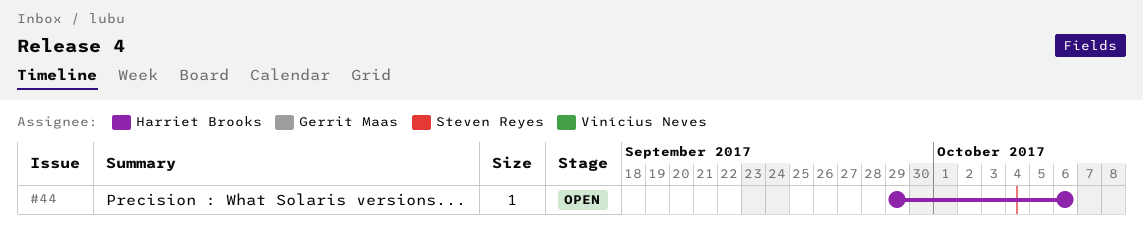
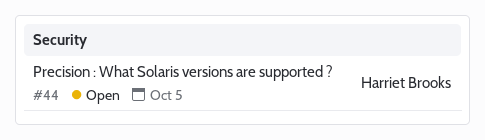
#44, due: Oct 6 -> Oct 5

